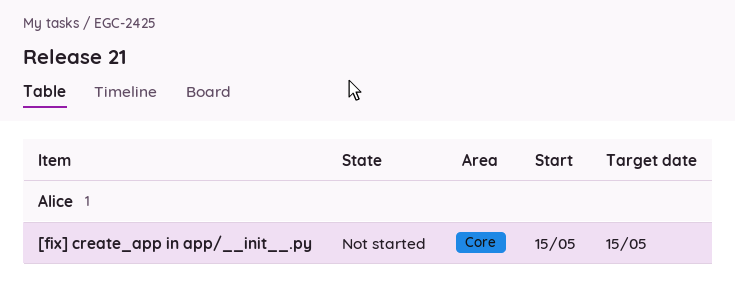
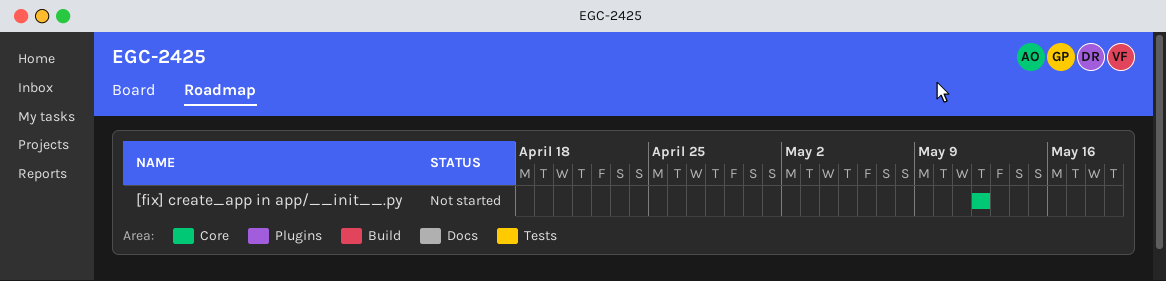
[fix] create_app in app/__init__.py, start: May 15 -> May 12
[fix] create_app in app/__init__.py, due: May 15 -> May 12

